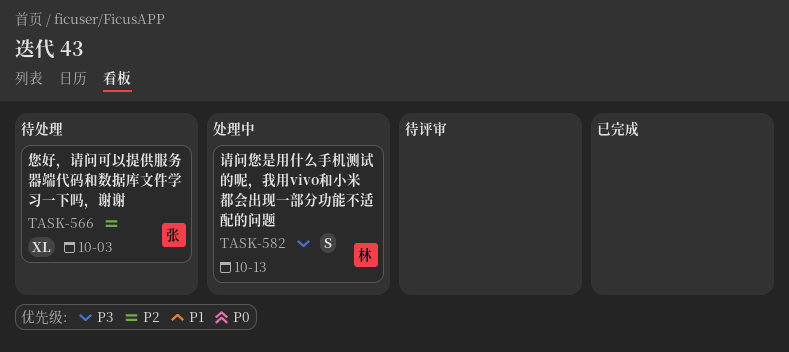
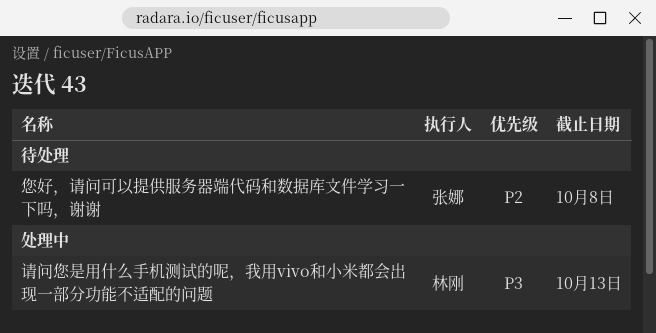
您好，请问可以提供服务器端代码和数据库文件学习一下吗，谢谢, due: Oct 3 -> Oct 8

